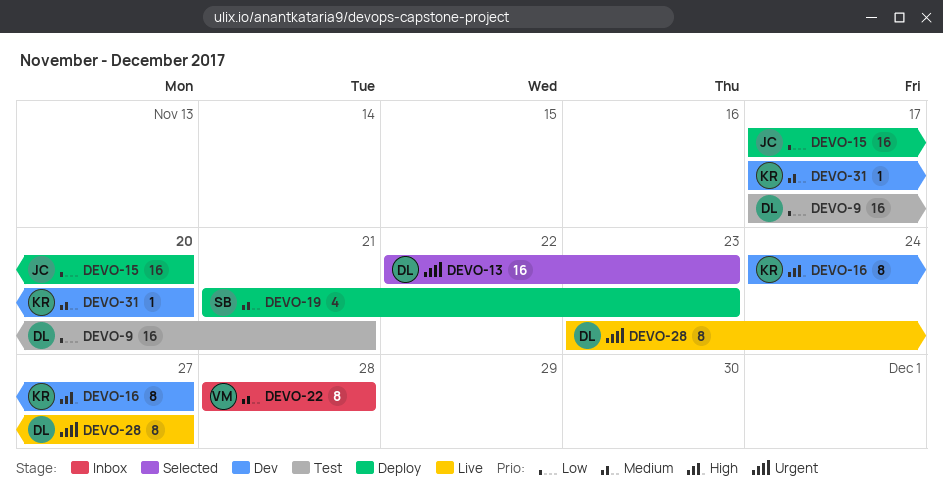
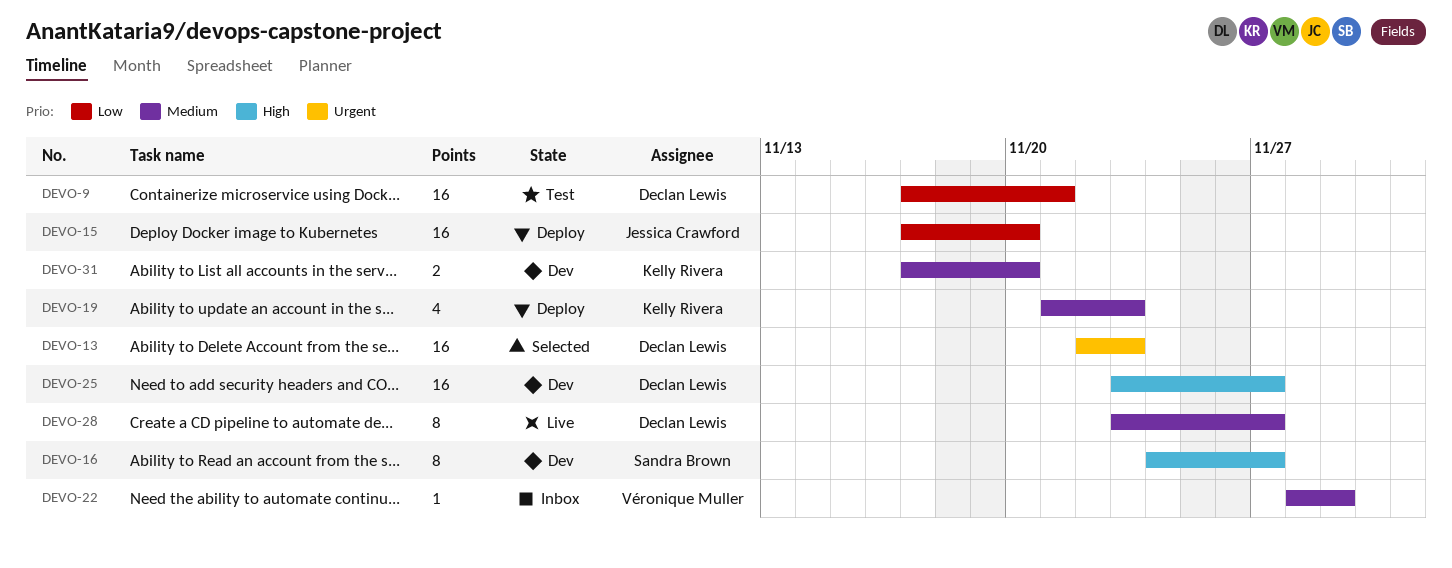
DEVO-16, owner: Kelly Rivera -> Sandra Brown
DEVO-19, owner: Sandra Brown -> Kelly Rivera
DEVO-22, estimate: 8 -> 1
DEVO-22, due: Nov 28 -> Nov 29
DEVO-25: none -> present
DEVO-28, priority: Urgent -> Medium
DEVO-31, estimate: 1 -> 2

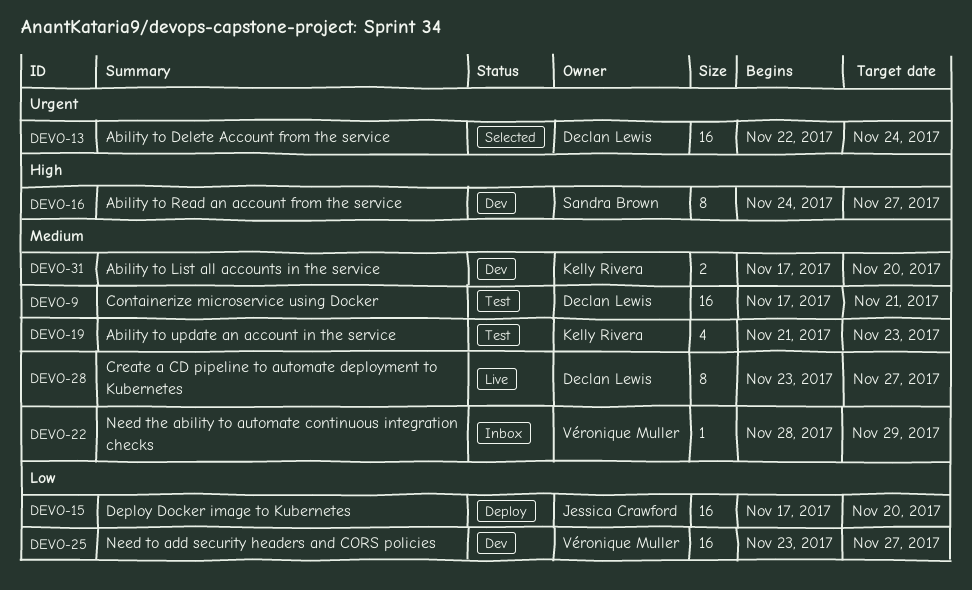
DEVO-9, priority: Low -> Medium
DEVO-13, due: Nov 23 -> Nov 24
DEVO-19, status: Deploy -> Test
DEVO-25, owner: Declan Lewis -> Véronique Muller
DEVO-25, priority: High -> Low

